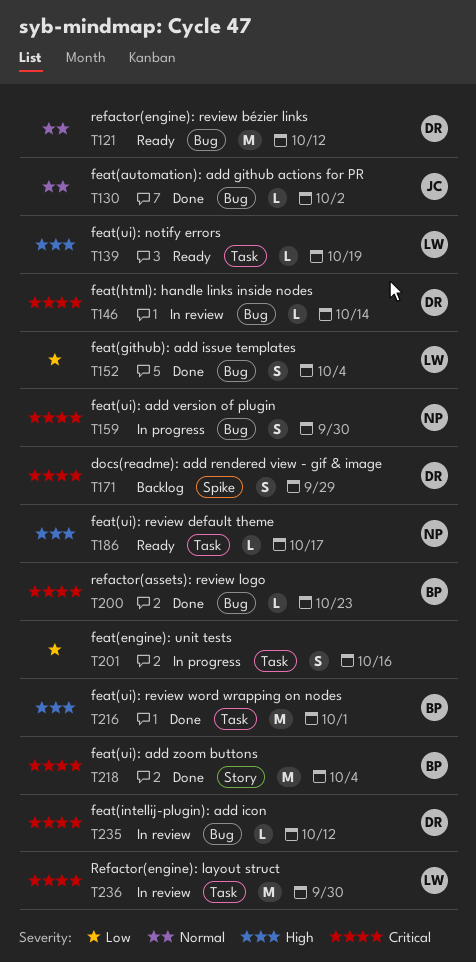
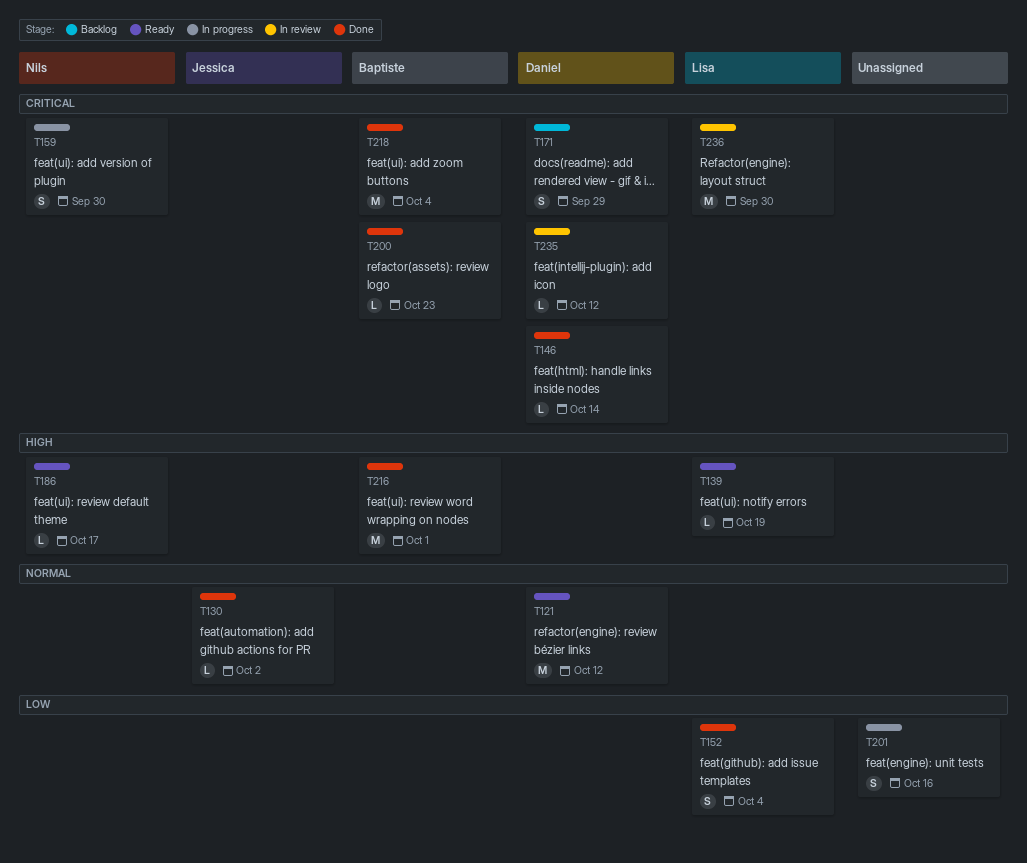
T146, status: In review -> Done

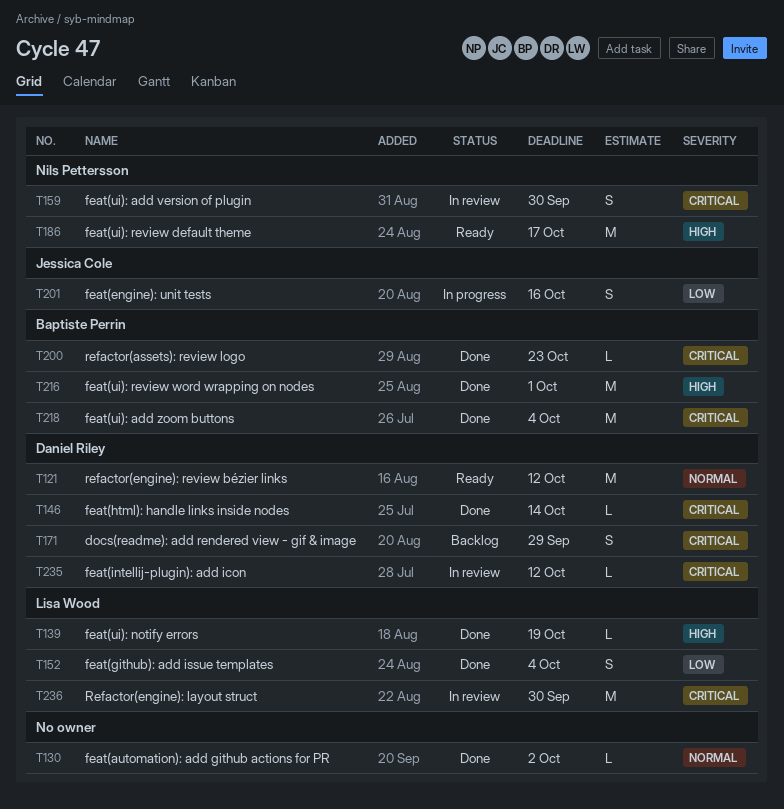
T130, owner: Jessica Cole -> none
T139, status: Ready -> Done
T159, status: In progress -> In review
T186, estimate: L -> M
T201, owner: none -> Jessica Cole

